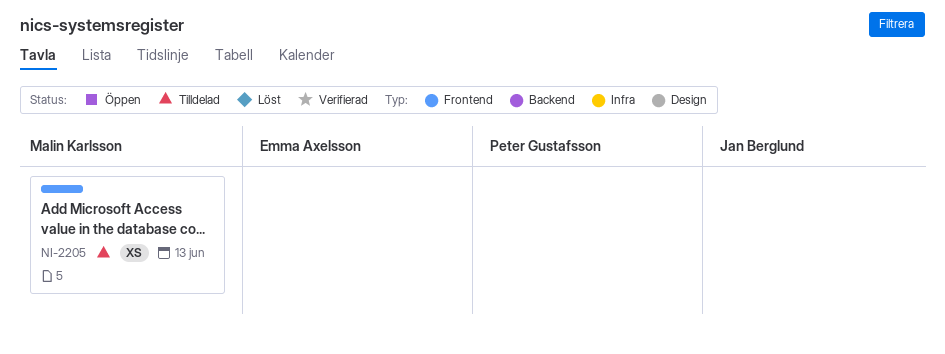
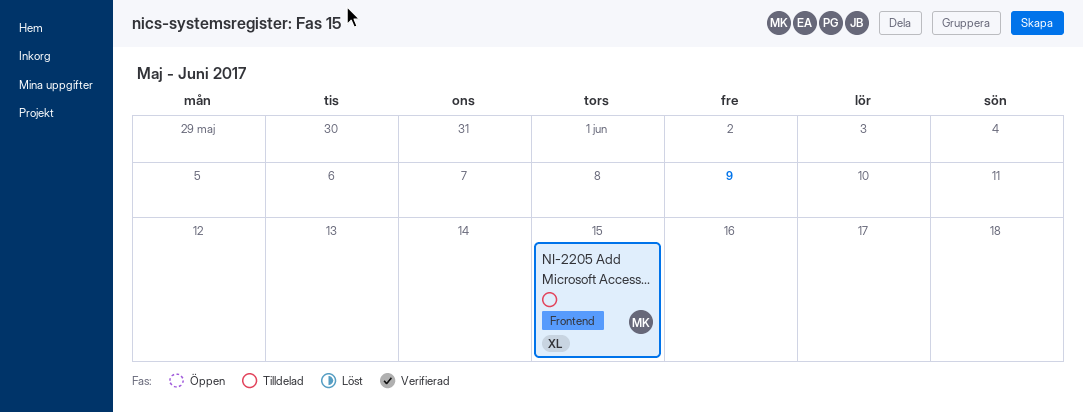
NI-2205, estimate: XS -> XL
NI-2205, due: Jun 13 -> Jun 15

